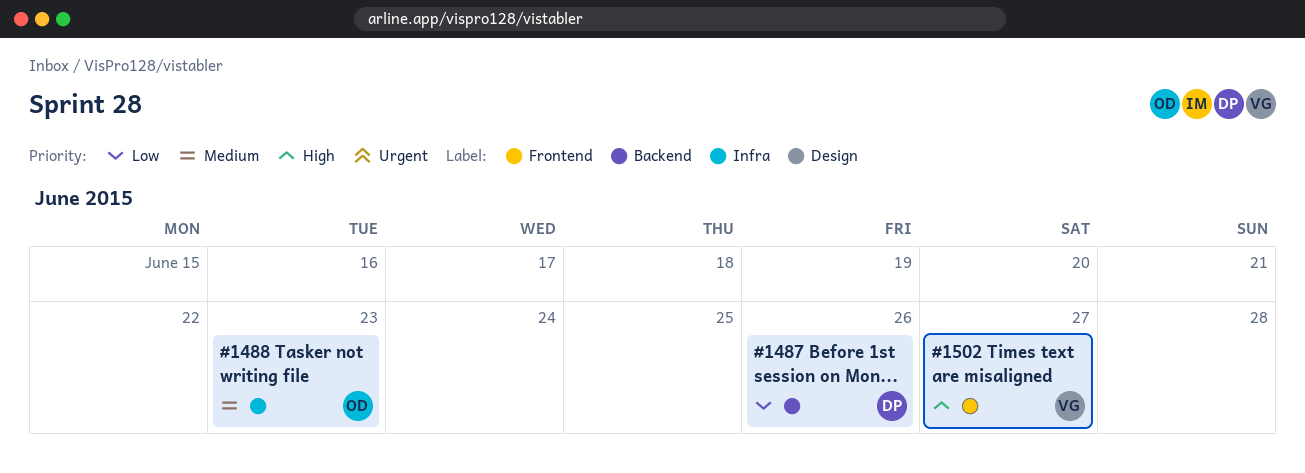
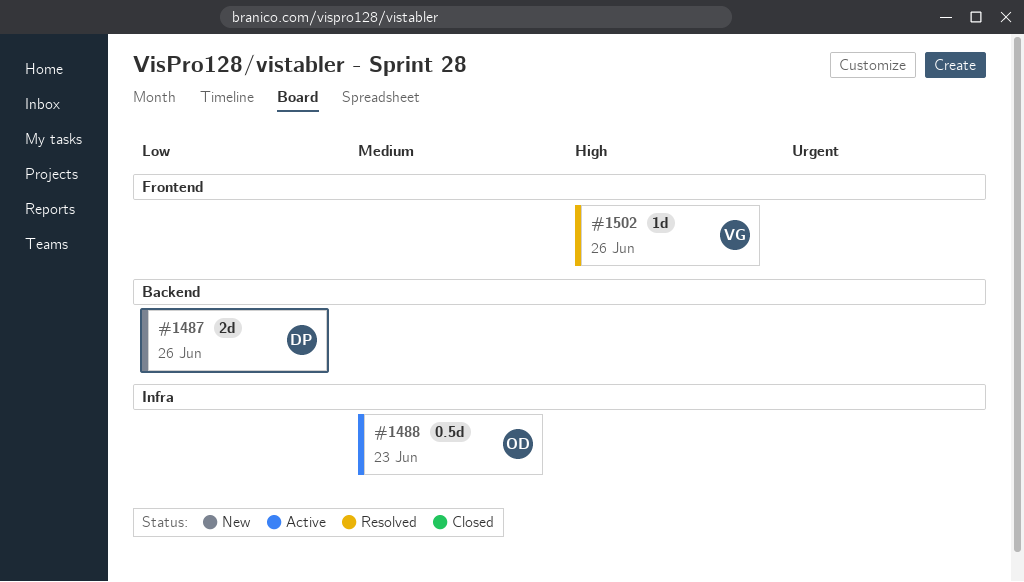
#1502, due: Jun 27 -> Jun 26

